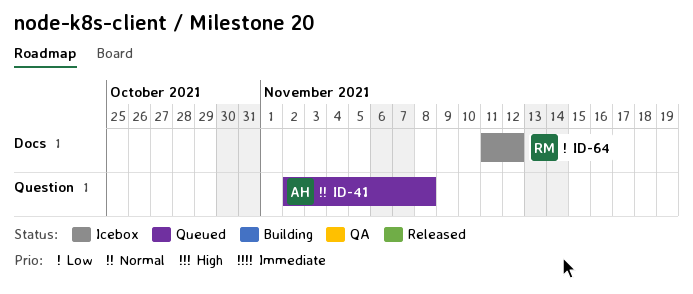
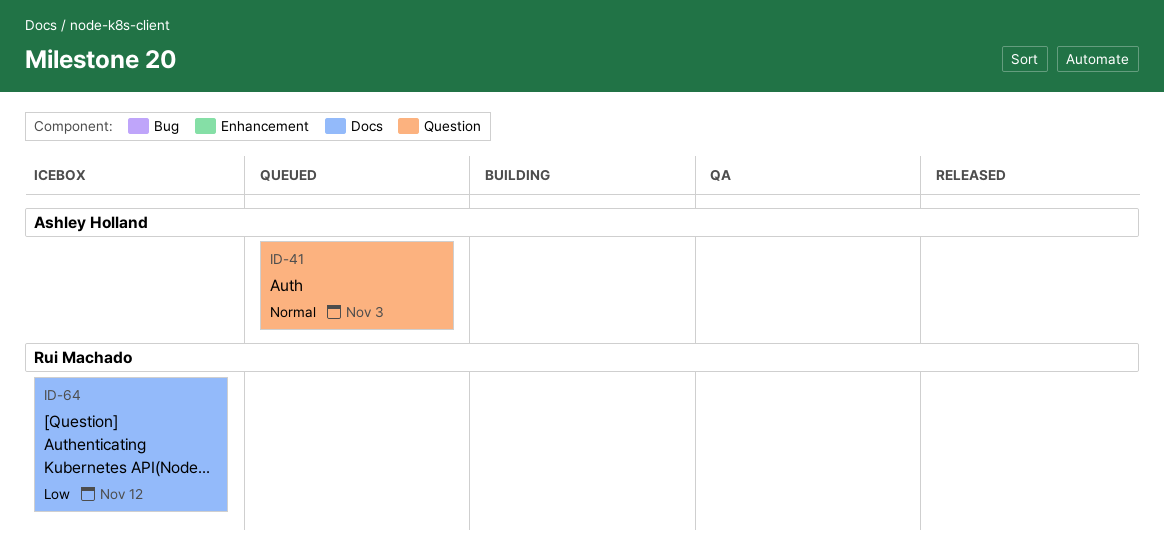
ID-41, due: Nov 8 -> Nov 3

